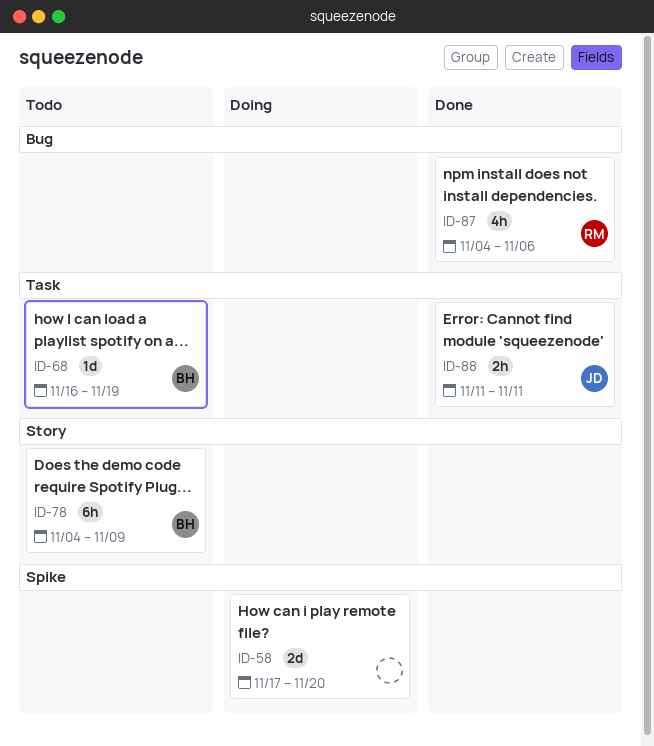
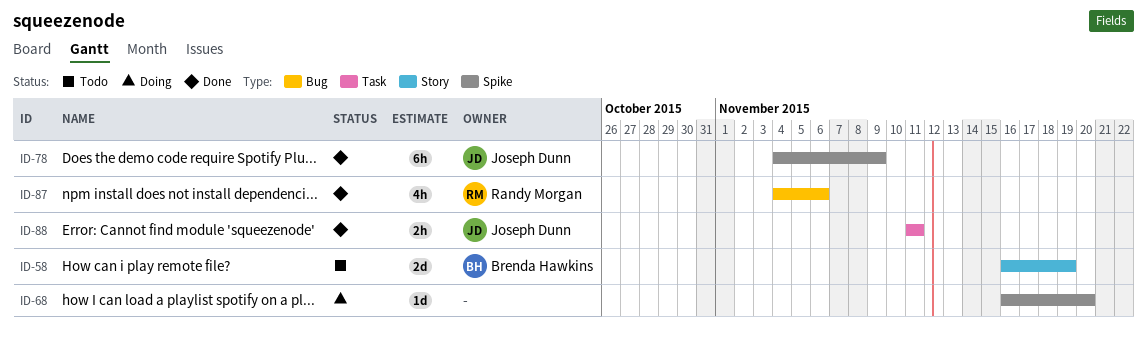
ID-58, status: Doing -> Todo
ID-58, owner: none -> Brenda Hawkins
ID-58, label: Spike -> Story
ID-58, start: Nov 17 -> Nov 16
ID-58, due: Nov 20 -> Nov 19
ID-68, status: Todo -> Doing
ID-68, owner: Brenda Hawkins -> none
ID-68, label: Task -> Spike
ID-68, due: Nov 19 -> Nov 20
ID-78, status: Todo -> Done
ID-78, owner: Brenda Hawkins -> Joseph Dunn
ID-78, label: Story -> Spike

